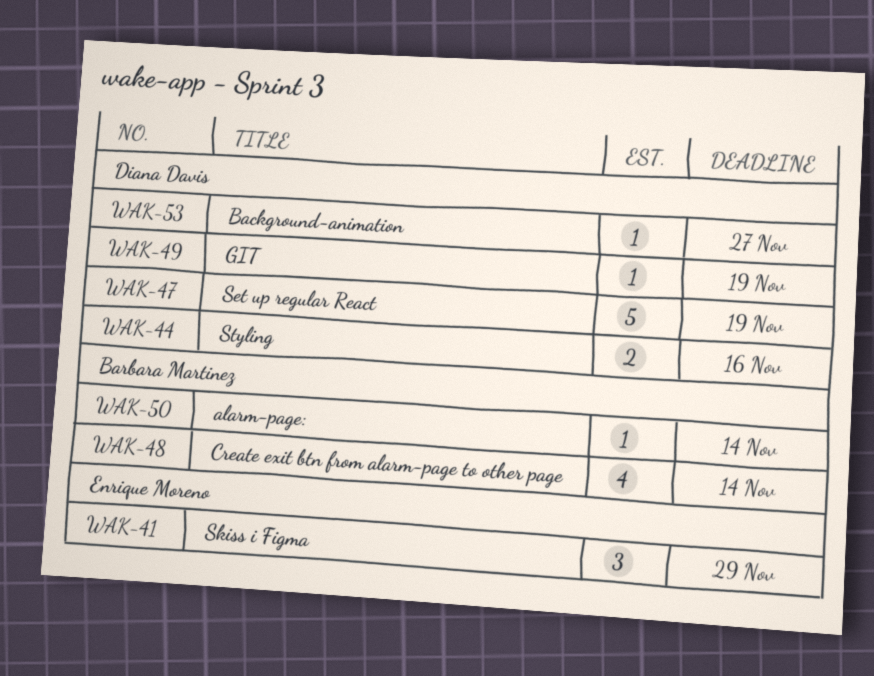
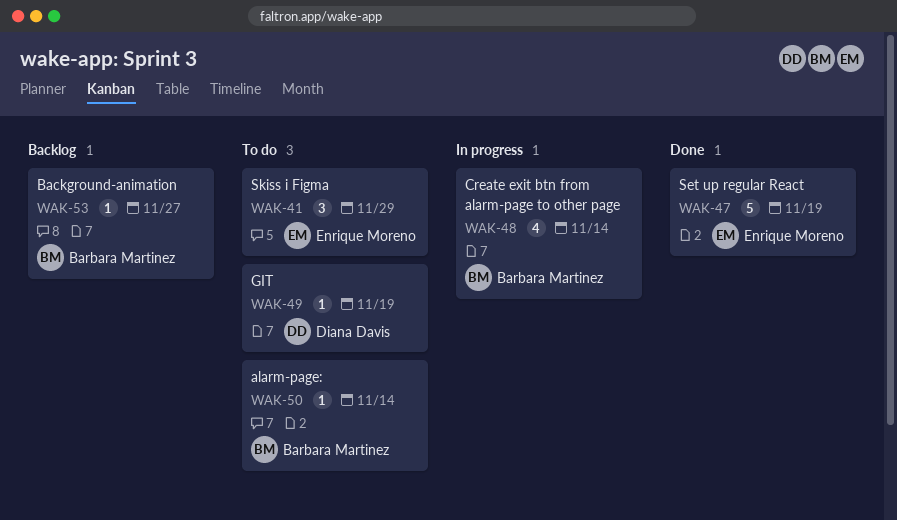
WAK-44: present -> none
WAK-47, owner: Diana Davis -> Enrique Moreno
WAK-53, owner: Diana Davis -> Barbara Martinez

